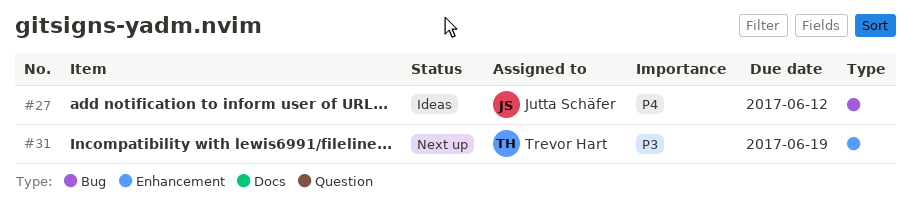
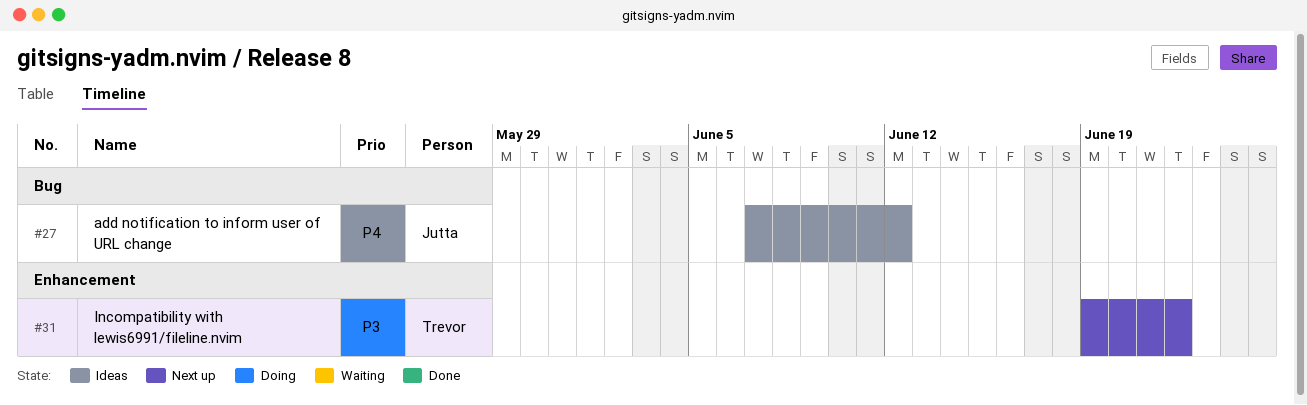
#31, due: Jun 19 -> Jun 22

